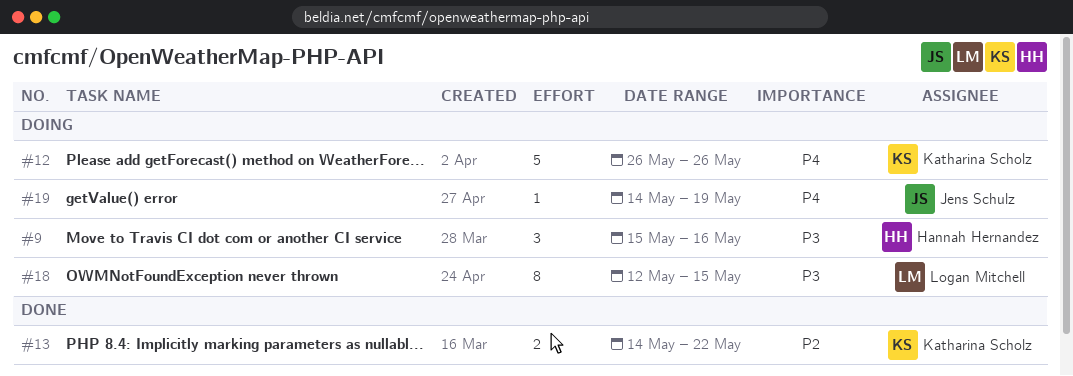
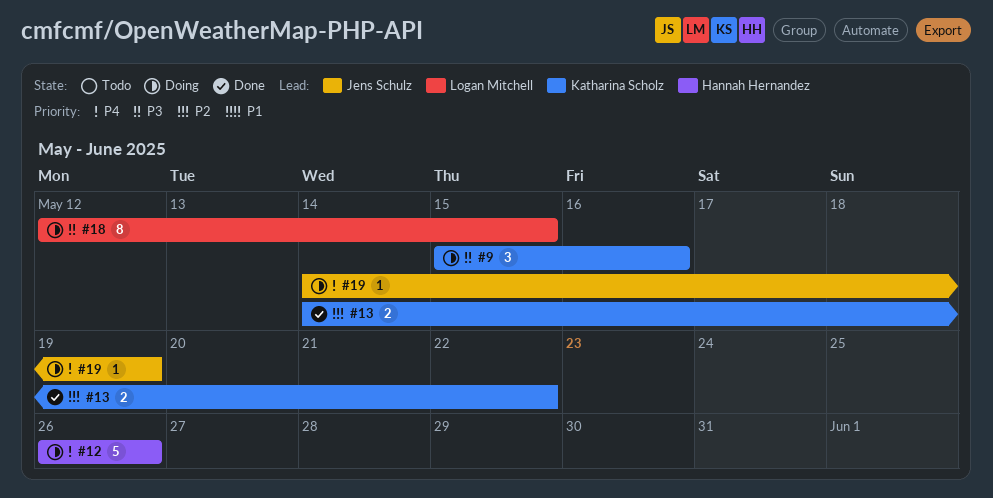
#9, owner: Hannah Hernandez -> Katharina Scholz
#12, owner: Katharina Scholz -> Hannah Hernandez

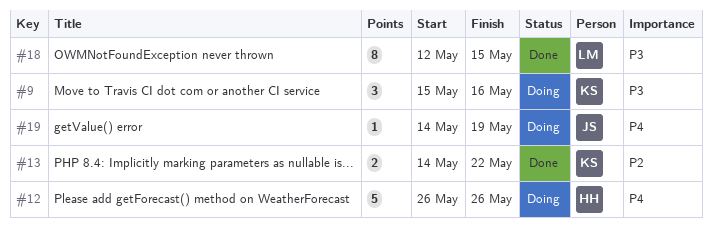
#18, status: Doing -> Done

